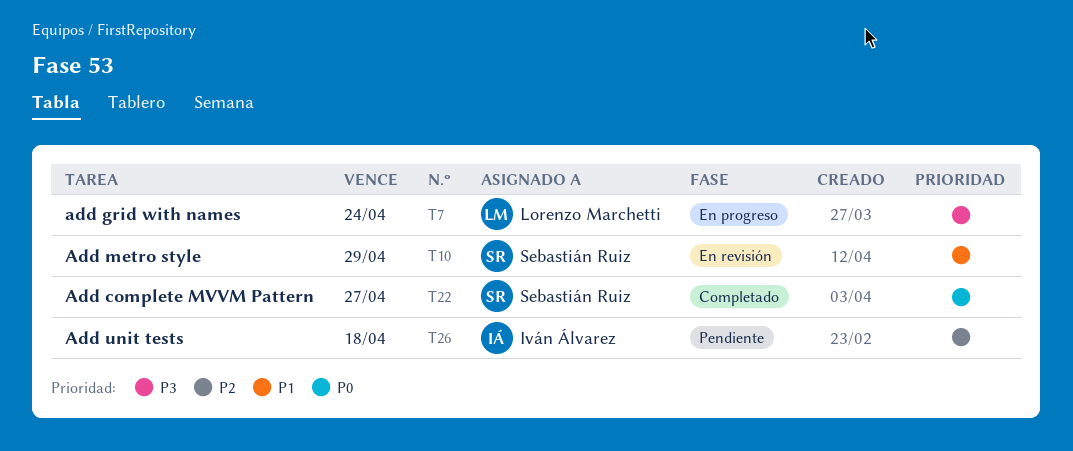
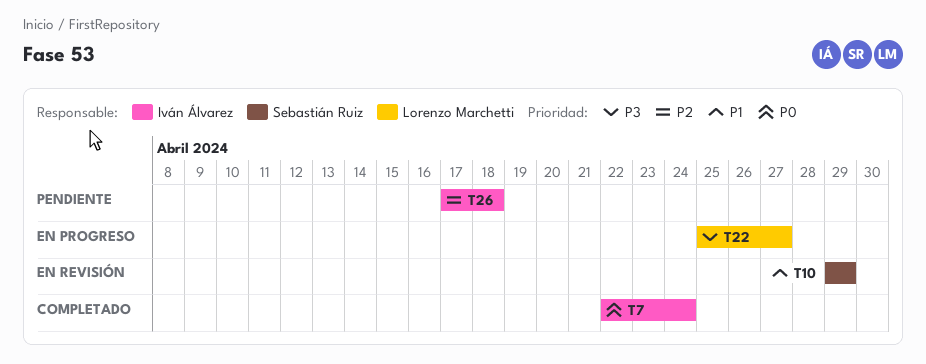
T7, status: En progreso -> Completado
T7, owner: Lorenzo Marchetti -> Iván Álvarez
T7, priority: P3 -> P0
T22, status: Completado -> En progreso
T22, owner: Sebastián Ruiz -> Lorenzo Marchetti
T22, priority: P0 -> P3

